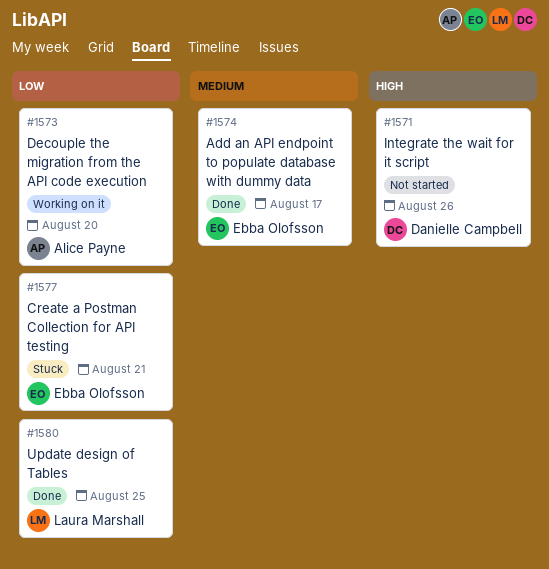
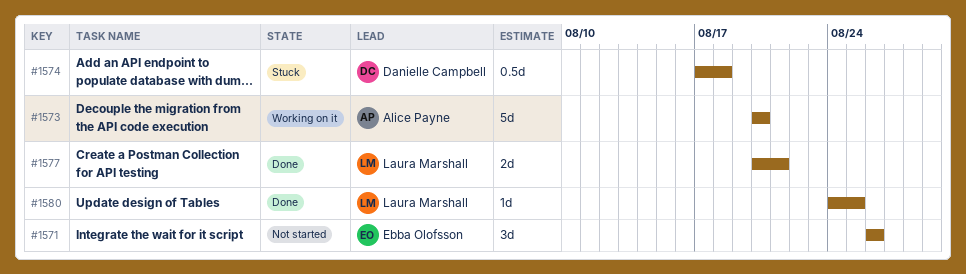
#1571, owner: Danielle Campbell -> Ebba Olofsson
#1574, status: Done -> Stuck
#1574, owner: Ebba Olofsson -> Danielle Campbell
#1574, due: Aug 17 -> Aug 18
#1577, status: Stuck -> Done
#1577, owner: Ebba Olofsson -> Laura Marshall

